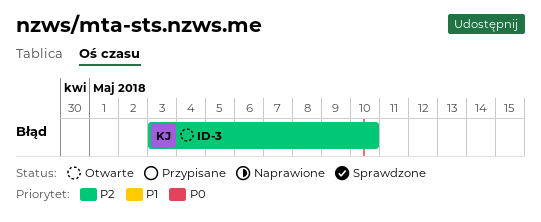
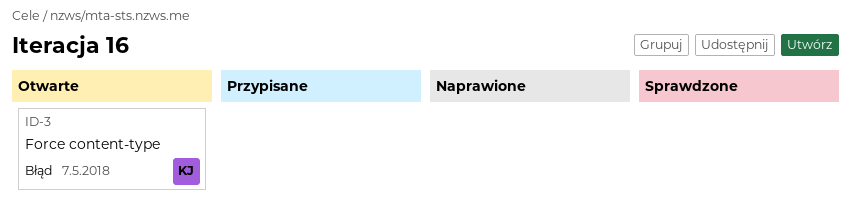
ID-3, due: May 10 -> May 7

